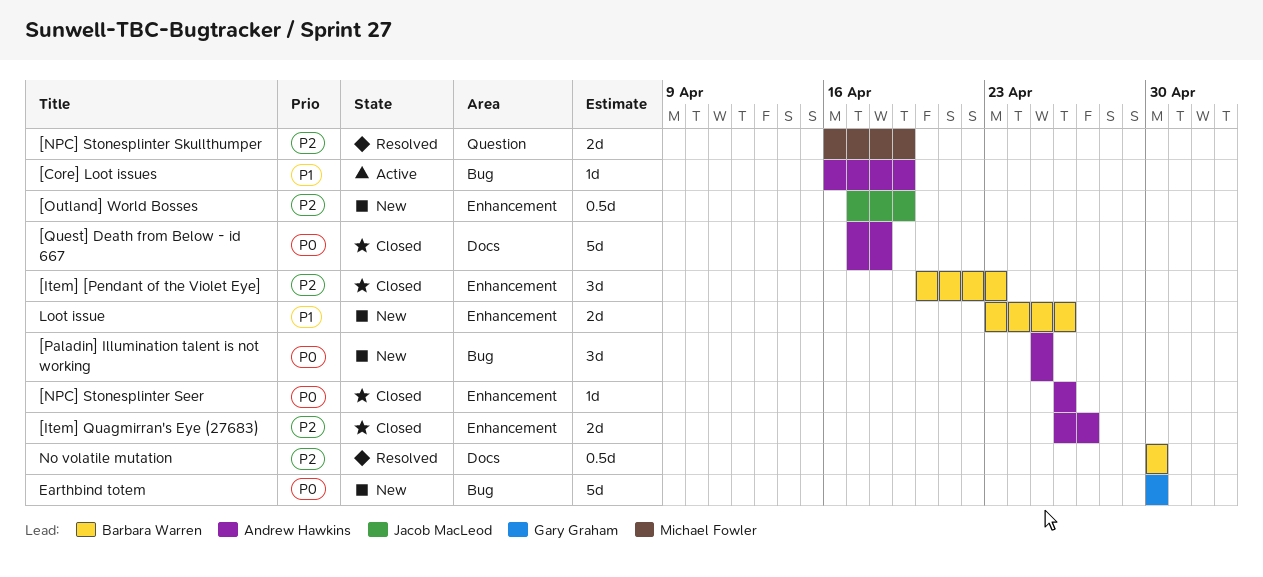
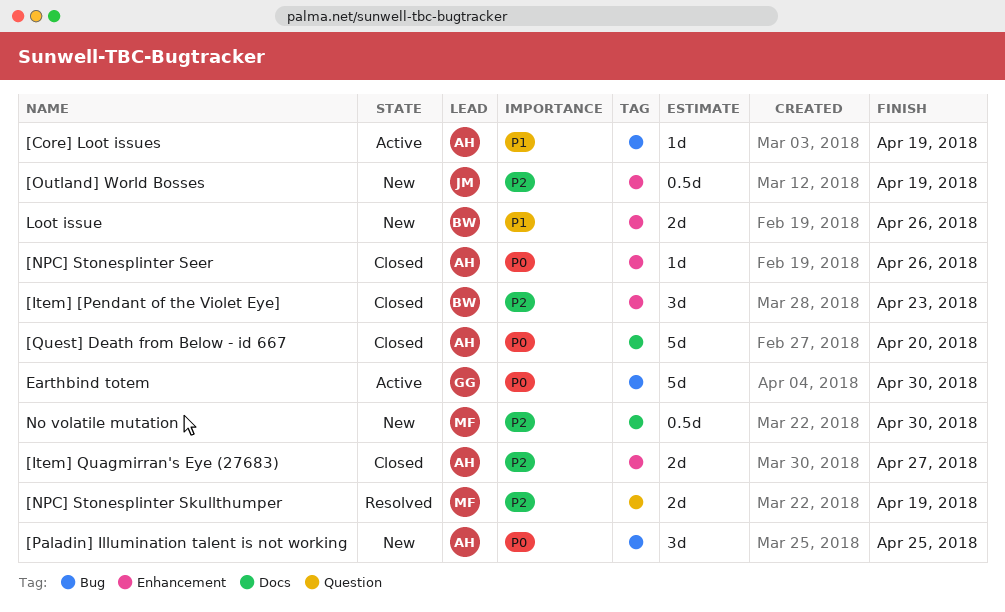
[Quest] Death from Below - id 667, due: Apr 18 -> Apr 20
Earthbind totem, status: New -> Active
No volatile mutation, status: Resolved -> New
No volatile mutation, owner: Barbara Warren -> Michael Fowler

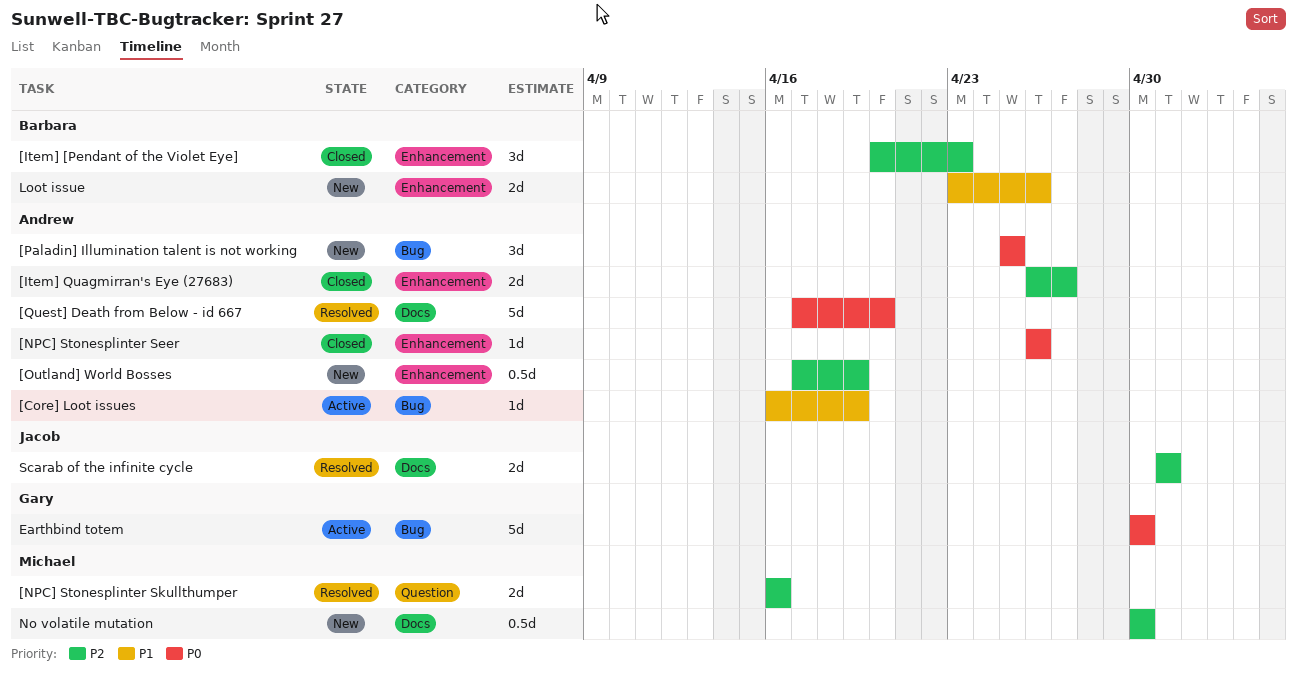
[NPC] Stonesplinter Skullthumper, due: Apr 19 -> Apr 16
[Outland] World Bosses, owner: Jacob -> Andrew
[Quest] Death from Below - id 667, status: Closed -> Resolved
Scarab of the infinite cycle: none -> present

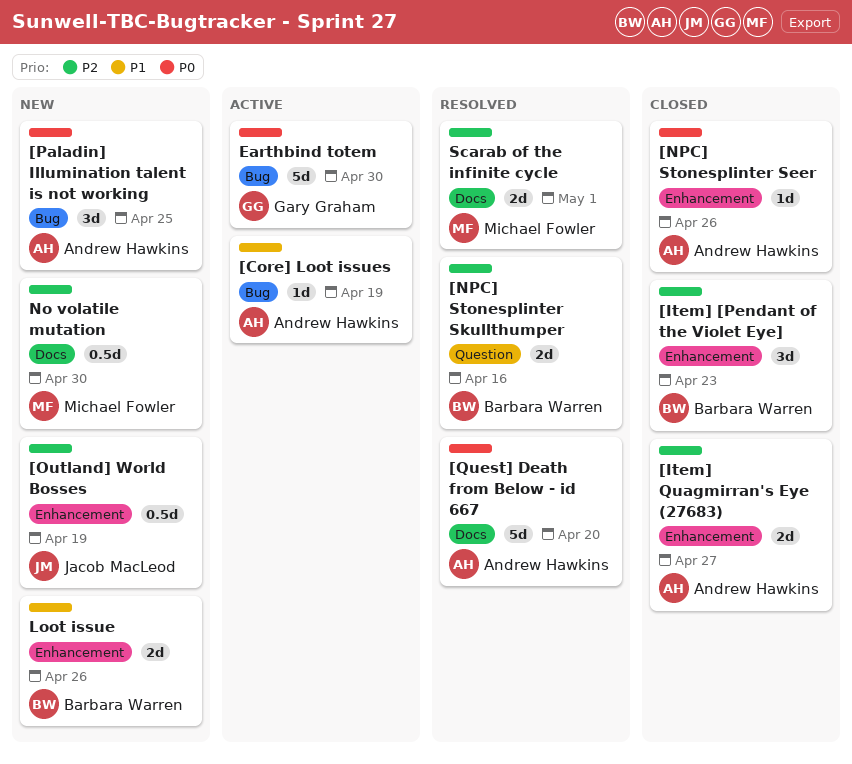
[NPC] Stonesplinter Skullthumper, owner: Michael Fowler -> Barbara Warren
[Outland] World Bosses, owner: Andrew Hawkins -> Jacob MacLeod
Scarab of the infinite cycle, owner: Jacob MacLeod -> Michael Fowler

